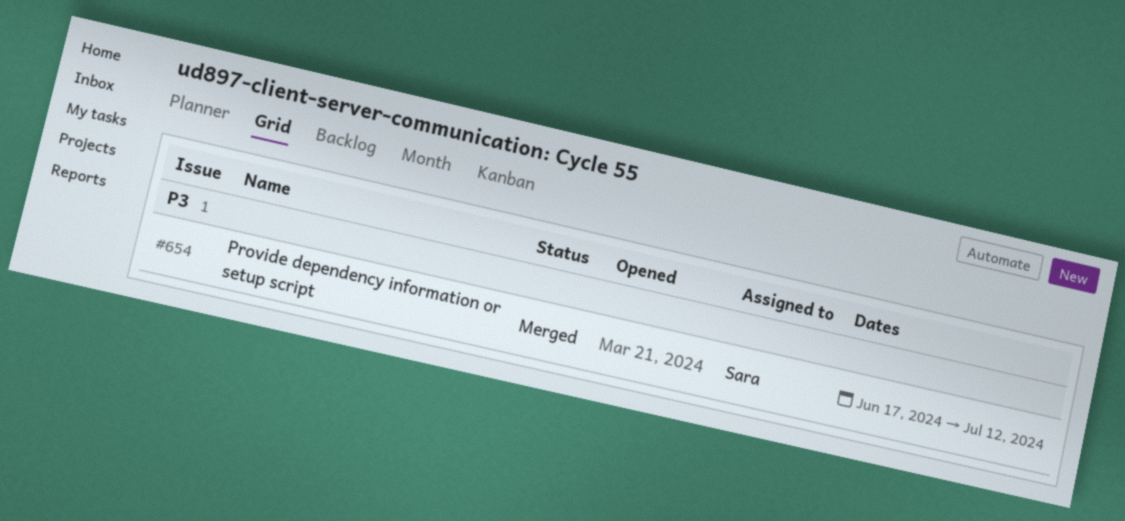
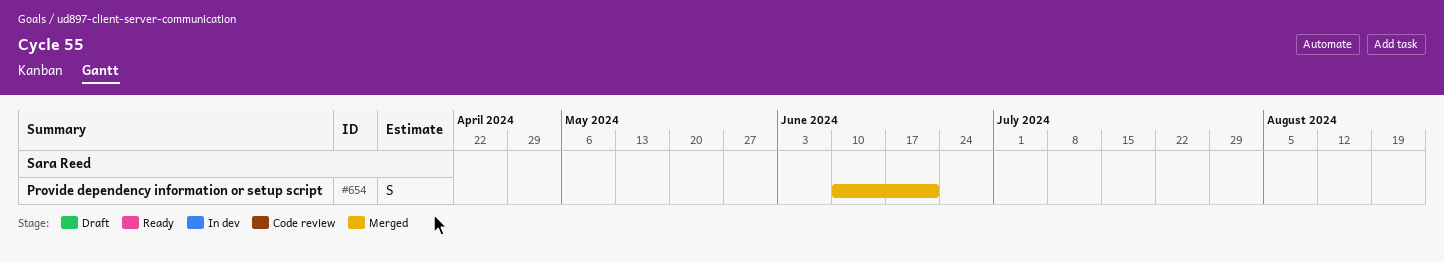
#654, start: Jun 17 -> Jun 10
#654, due: Jul 12 -> Jun 21

